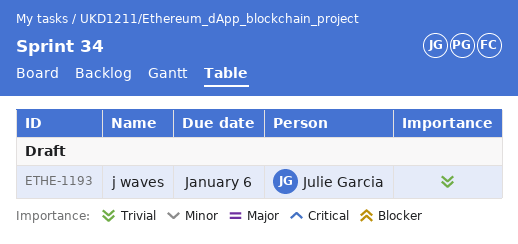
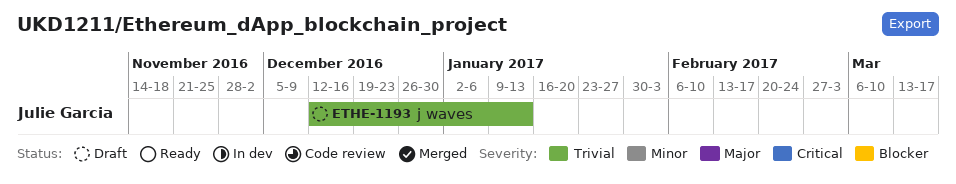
ETHE-1193, due: Jan 6 -> Jan 13

